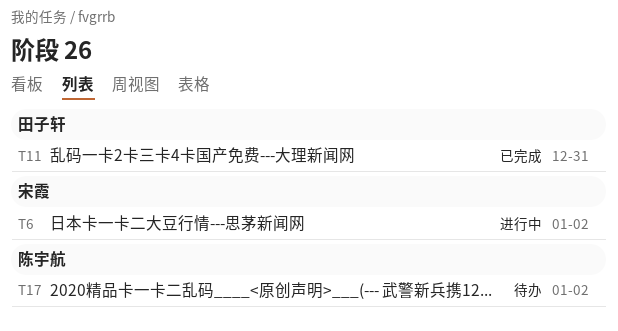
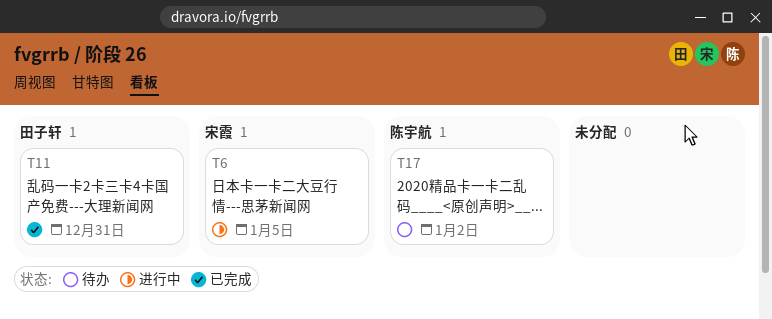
T6, due: Jan 2 -> Jan 5

